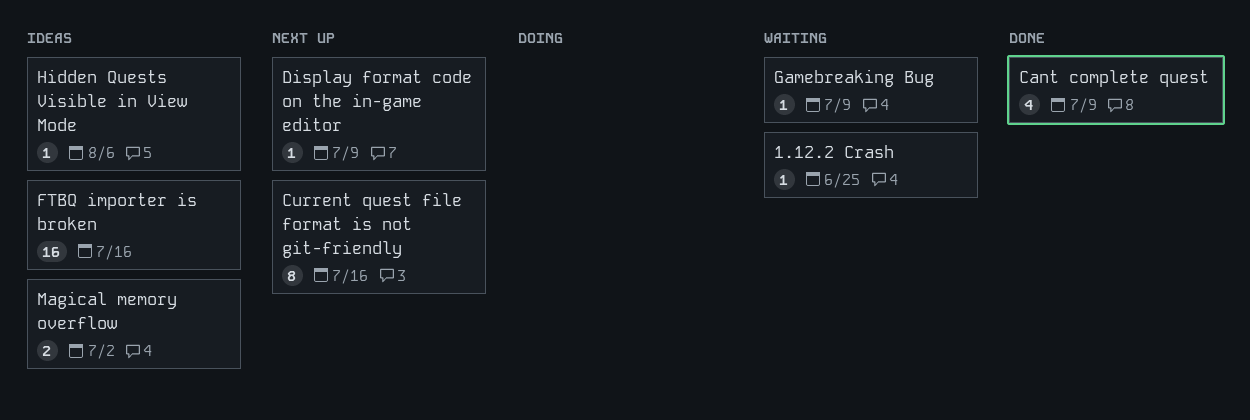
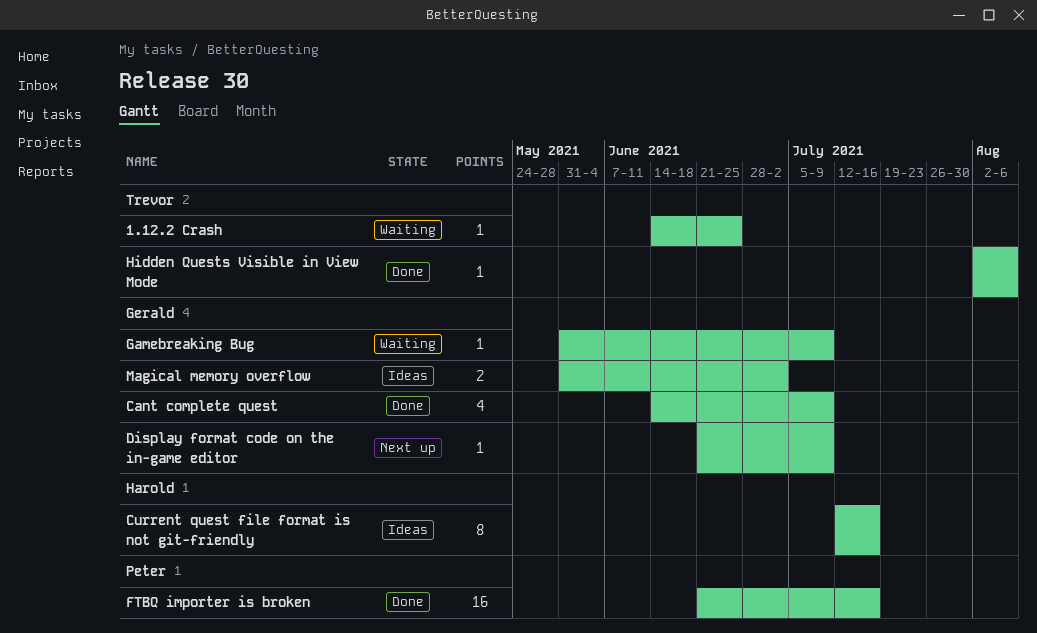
Current quest file format is not git-friendly, status: Next up -> Ideas
FTBQ importer is broken, status: Ideas -> Done
Hidden Quests Visible in View Mode, status: Ideas -> Done

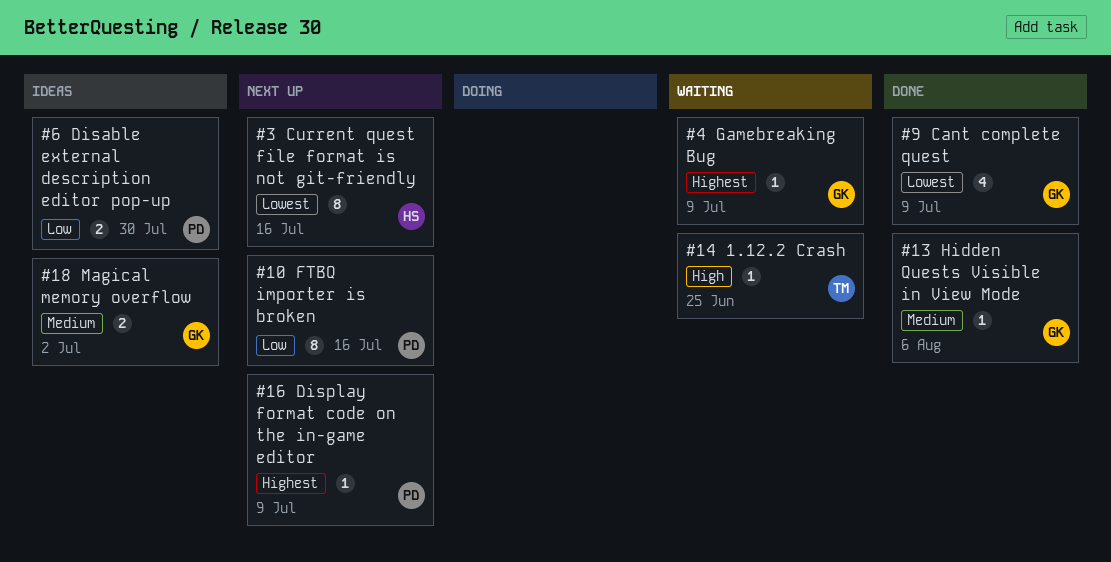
Current quest file format is not git-friendly, status: Ideas -> Next up
Disable external description editor pop-up: none -> present
Display format code on the in-game editor, owner: Gerald -> Peter
FTBQ importer is broken, status: Done -> Next up
FTBQ importer is broken, estimate: 16 -> 8
Hidden Quests Visible in View Mode, owner: Trevor -> Gerald

